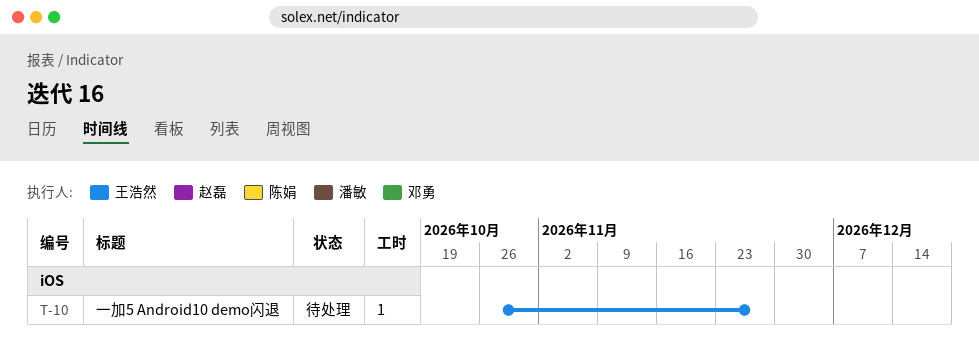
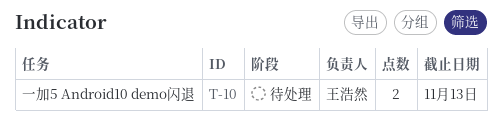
T-10, estimate: 1 -> 2
T-10, due: Nov 27 -> Nov 13

